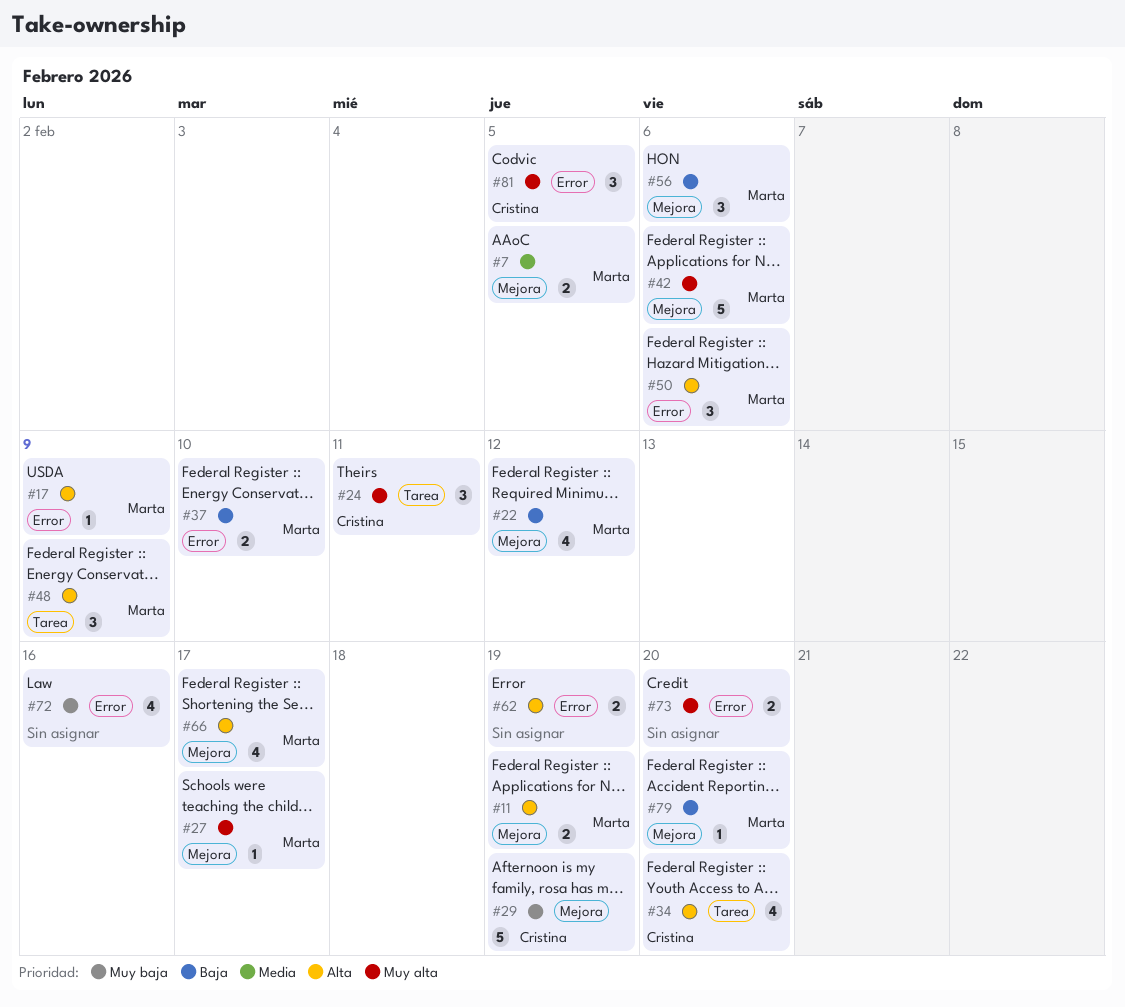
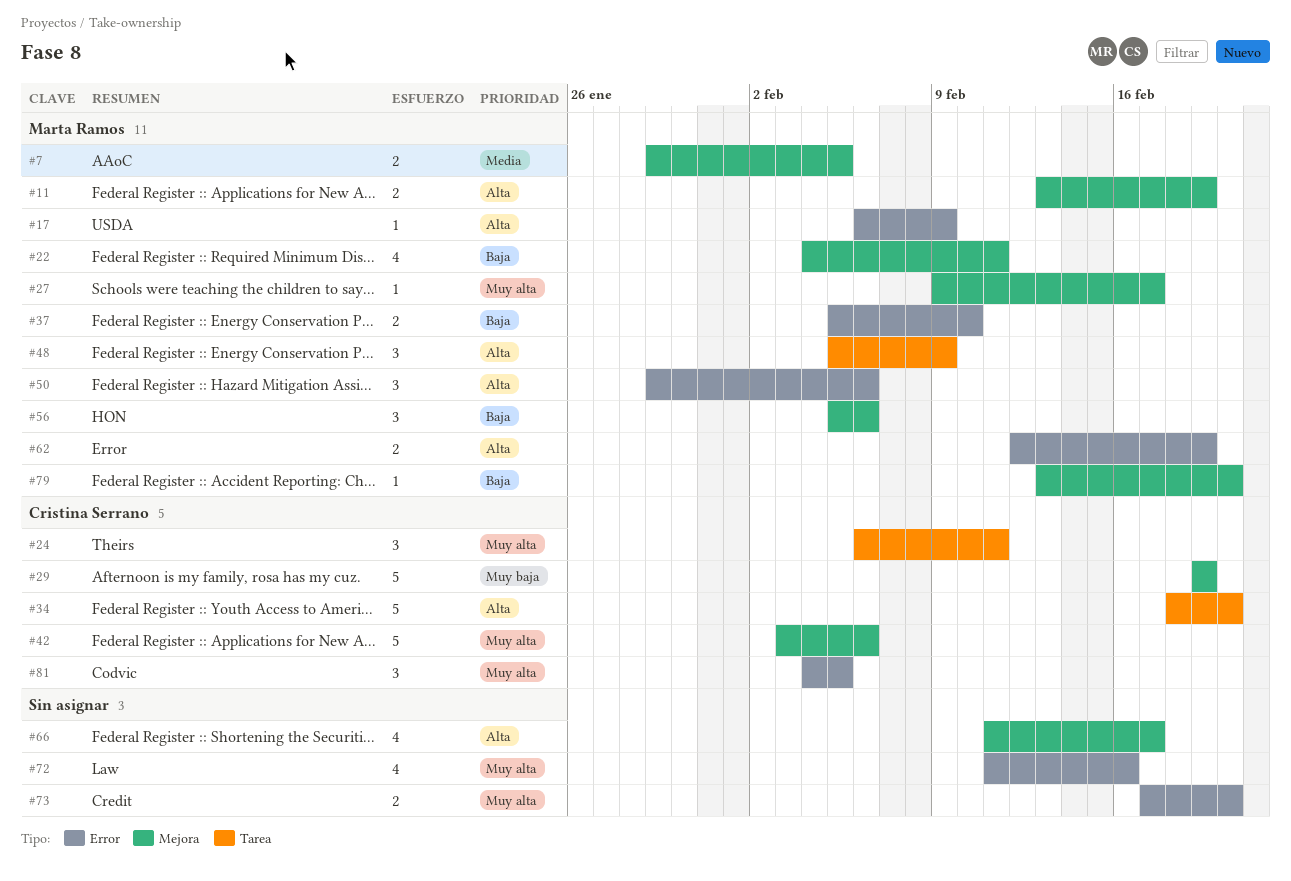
#22, due: Feb 12 -> Feb 11
#34, estimate: 4 -> 5
#42, owner: Marta Ramos -> Cristina Serrano
#62, owner: none -> Marta Ramos
#66, owner: Marta Ramos -> none
#72, priority: Muy baja -> Muy alta

